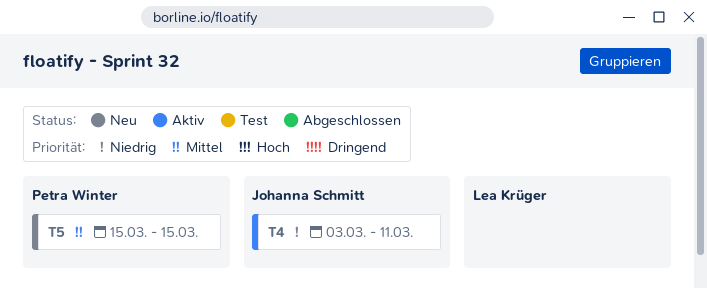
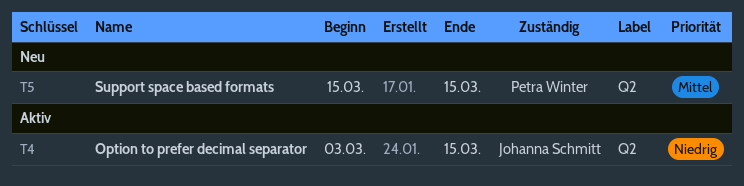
T4, due: Mar 11 -> Mar 15

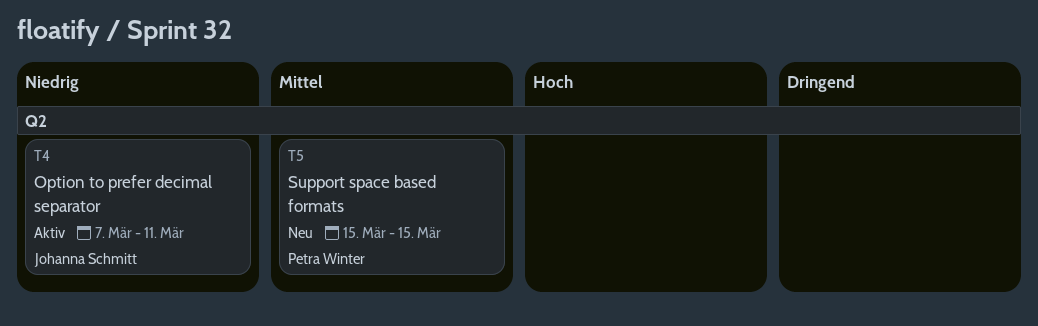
T4, start: Mar 3 -> Mar 7
T4, due: Mar 15 -> Mar 11

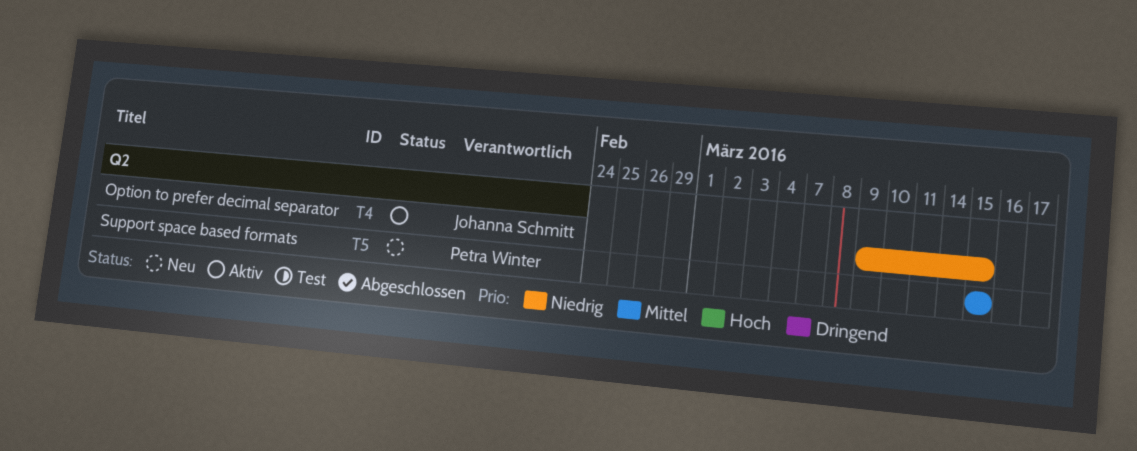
T4, start: Mar 7 -> Mar 9
T4, due: Mar 11 -> Mar 15

